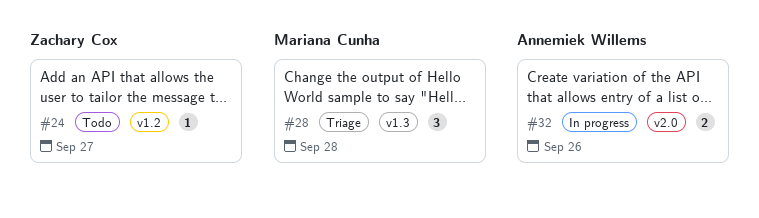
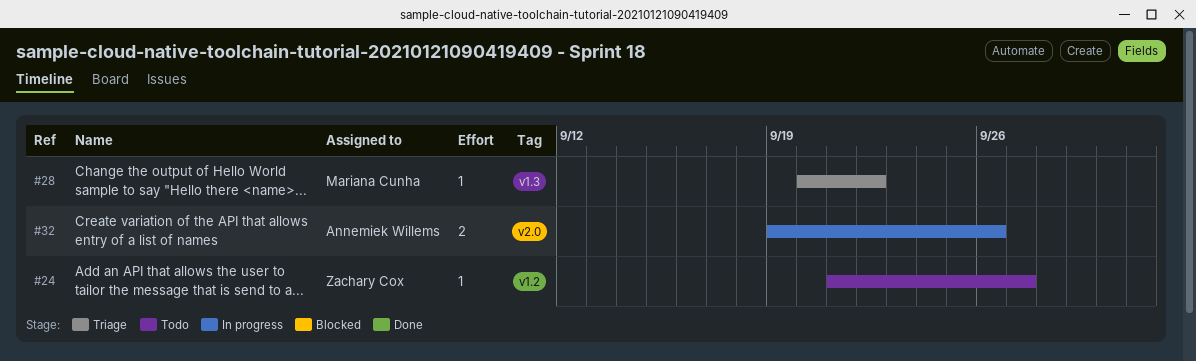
#28, estimate: 3 -> 1
#28, due: Sep 28 -> Sep 22

